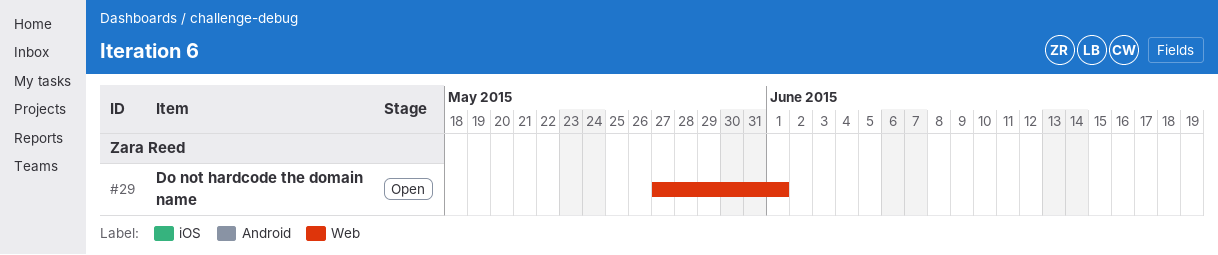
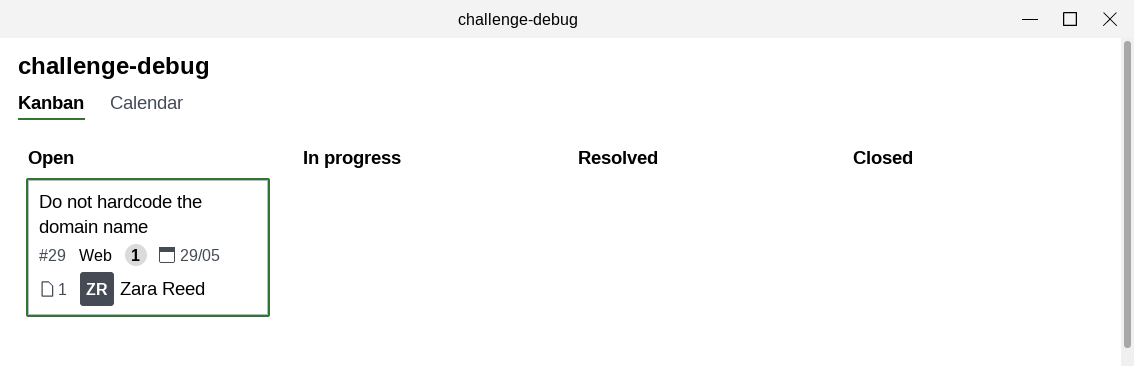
#29, due: Jun 1 -> May 29

